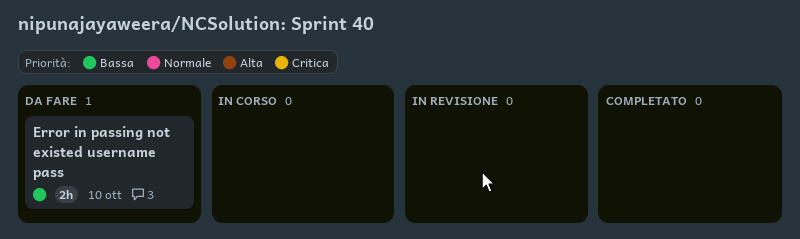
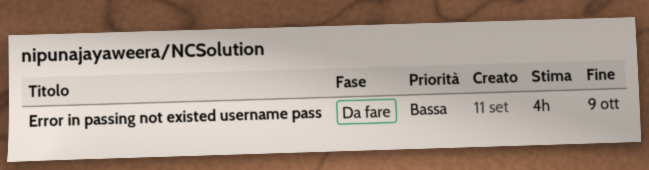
Error in passing not existed username pass, estimate: 2h -> 4h
Error in passing not existed username pass, due: Oct 10 -> Oct 9

